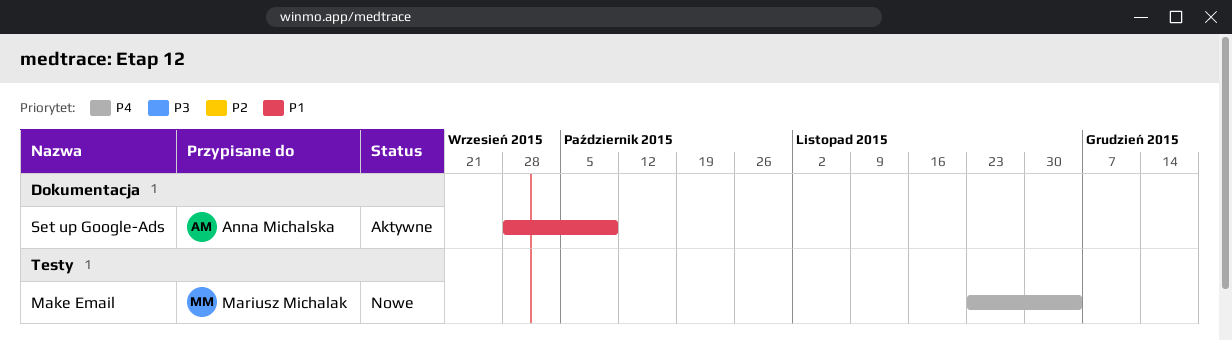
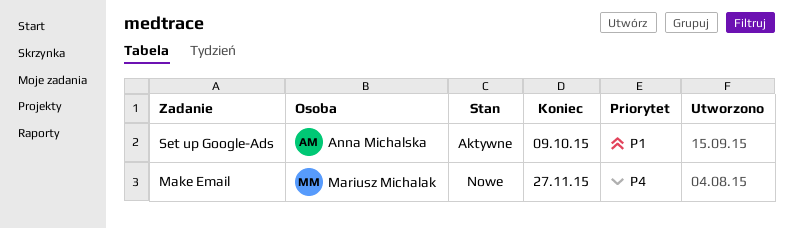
Make Email, due: Dec 4 -> Nov 27

